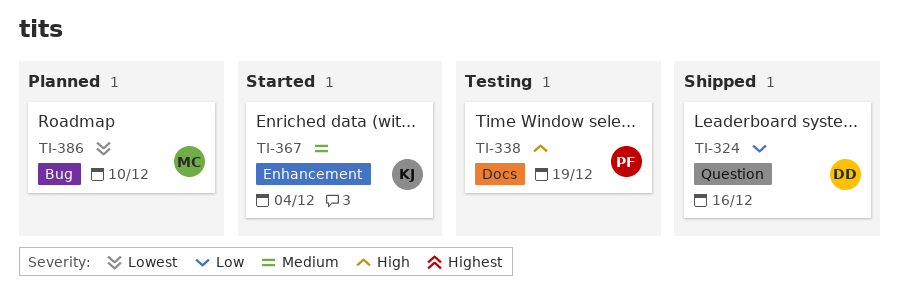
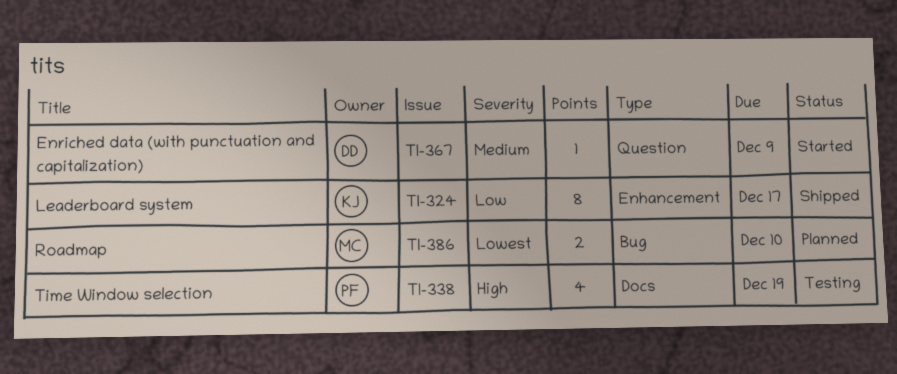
TI-324, owner: DD -> KJ
TI-324, label: Question -> Enhancement
TI-324, due: Dec 16 -> Dec 17
TI-367, owner: KJ -> DD
TI-367, label: Enhancement -> Question
TI-367, due: Dec 4 -> Dec 9

